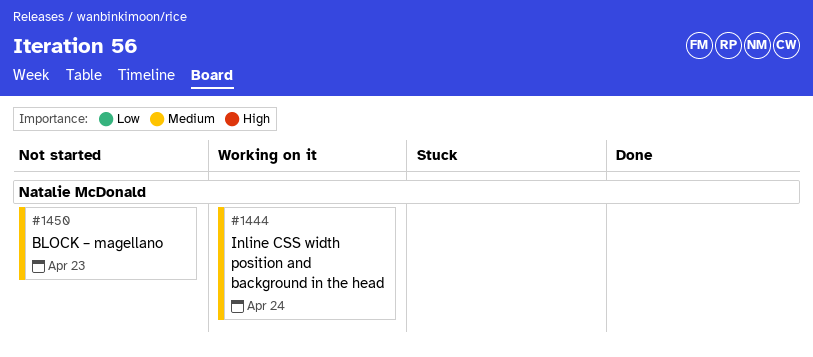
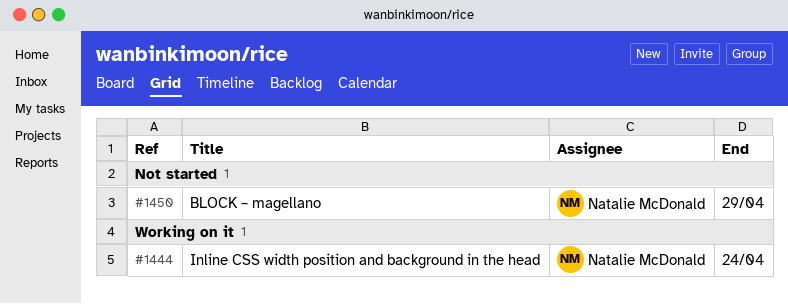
#1450, due: Apr 23 -> Apr 29

